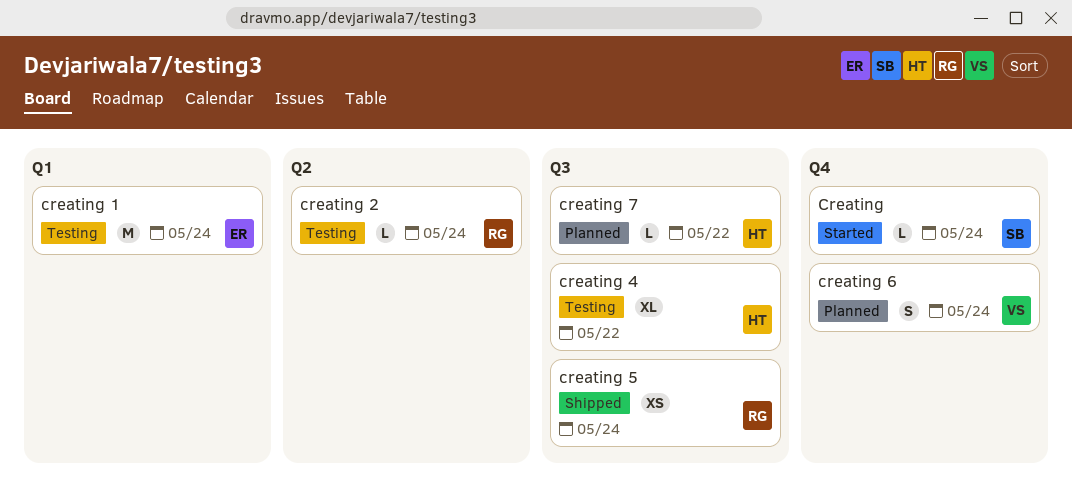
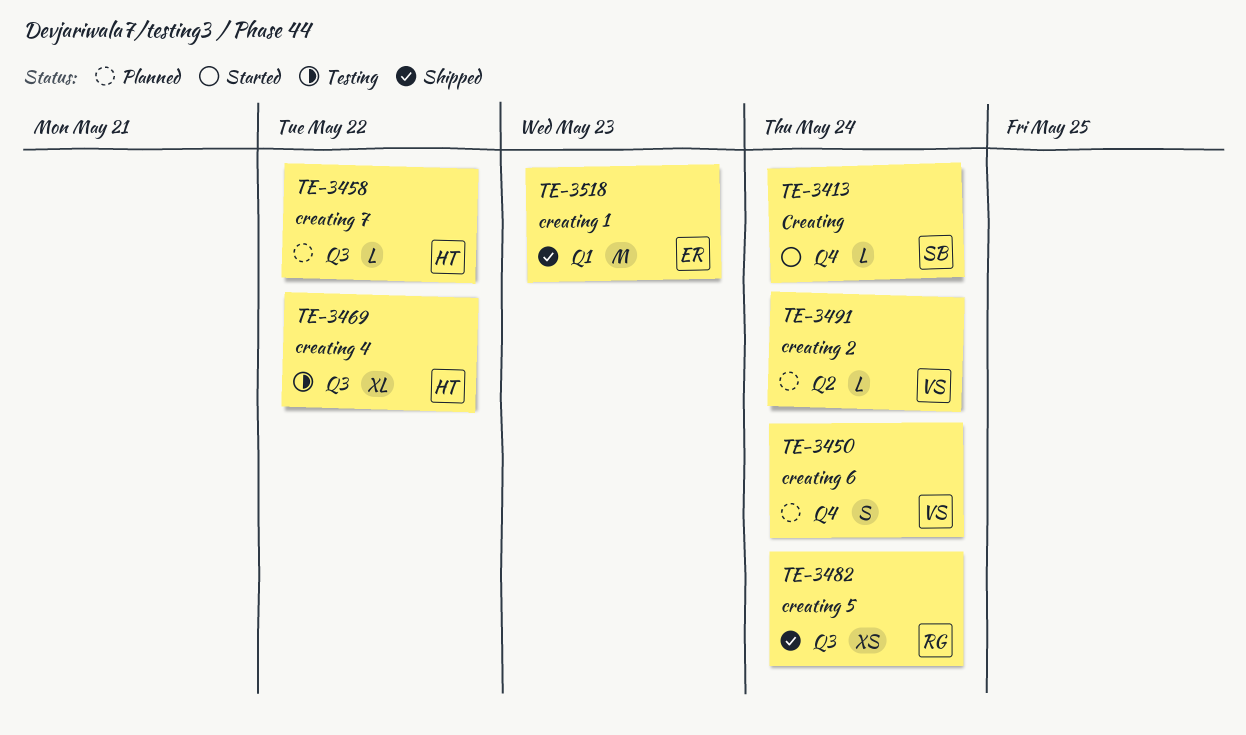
creating 1, status: Testing -> Shipped
creating 1, due: May 24 -> May 23
creating 2, status: Testing -> Planned
creating 2, owner: RG -> VS

